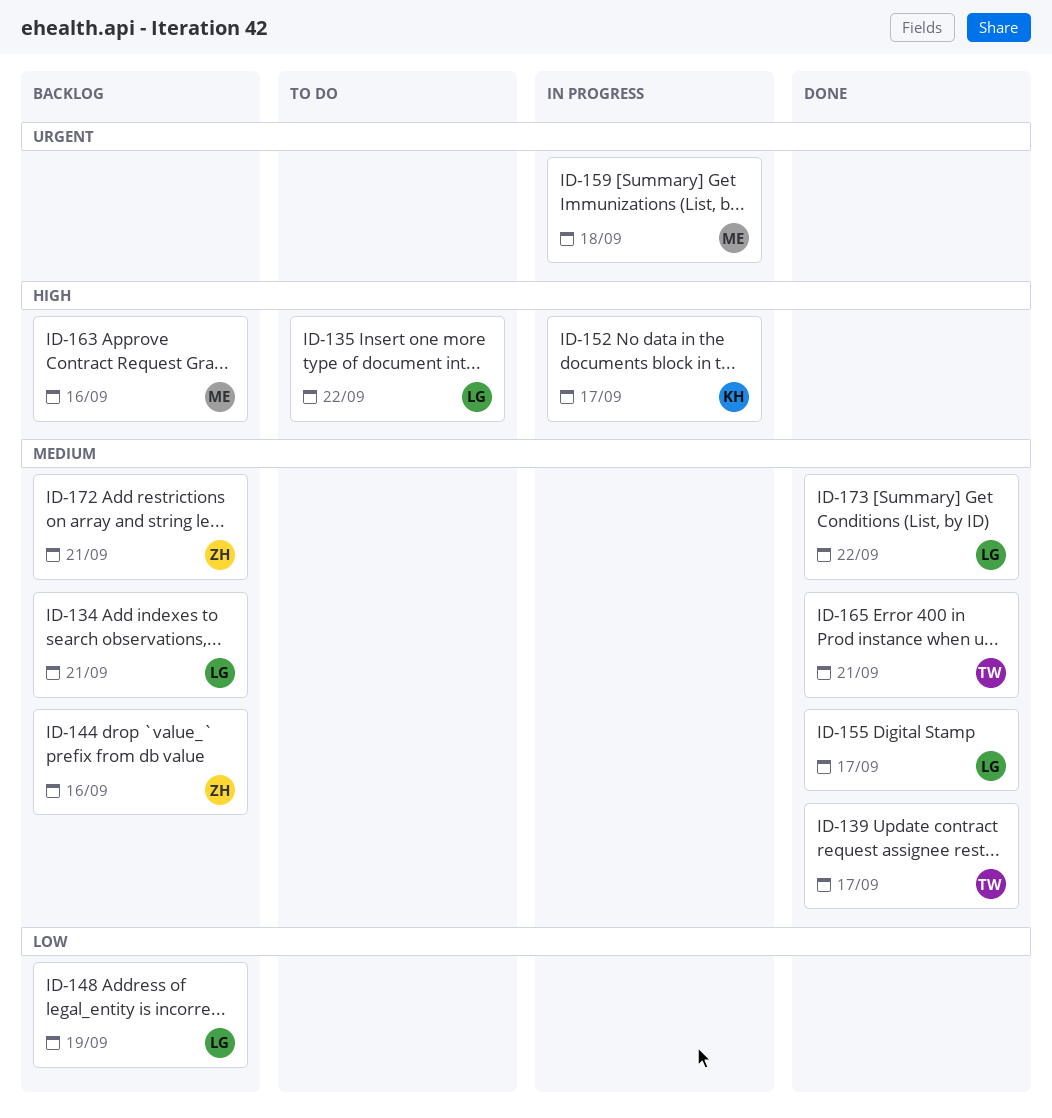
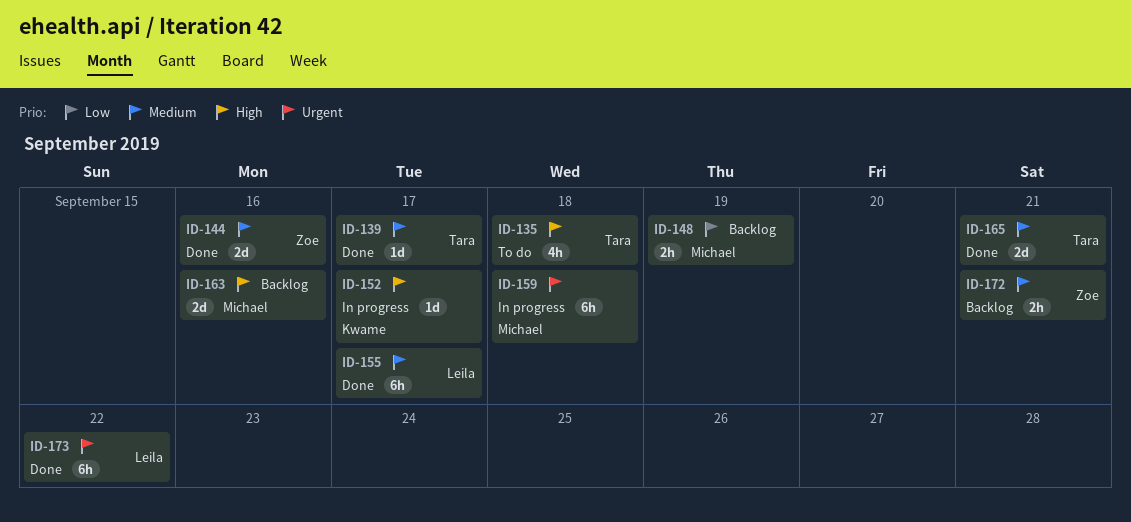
ID-134: present -> none
ID-135, owner: Leila -> Tara
ID-135, day: Sep 22 -> Sep 18
ID-144, status: Backlog -> Done
ID-148, owner: Leila -> Michael
ID-173, priority: Medium -> Urgent

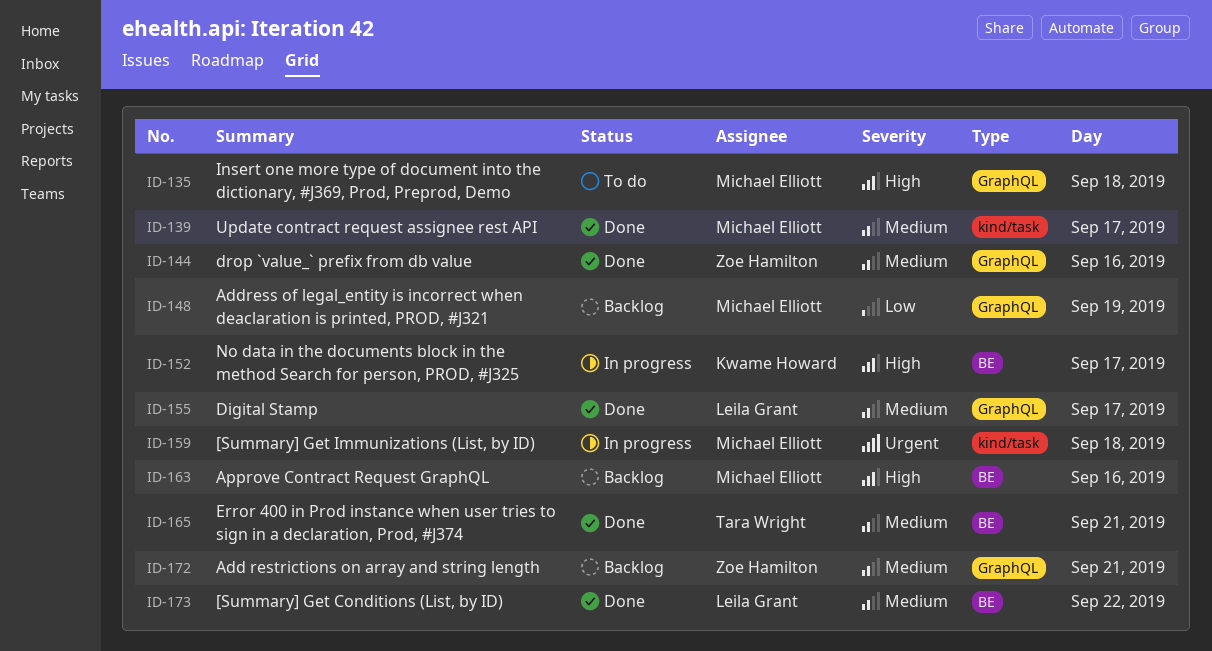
ID-135, owner: Tara Wright -> Michael Elliott
ID-139, owner: Tara Wright -> Michael Elliott
ID-173, priority: Urgent -> Medium

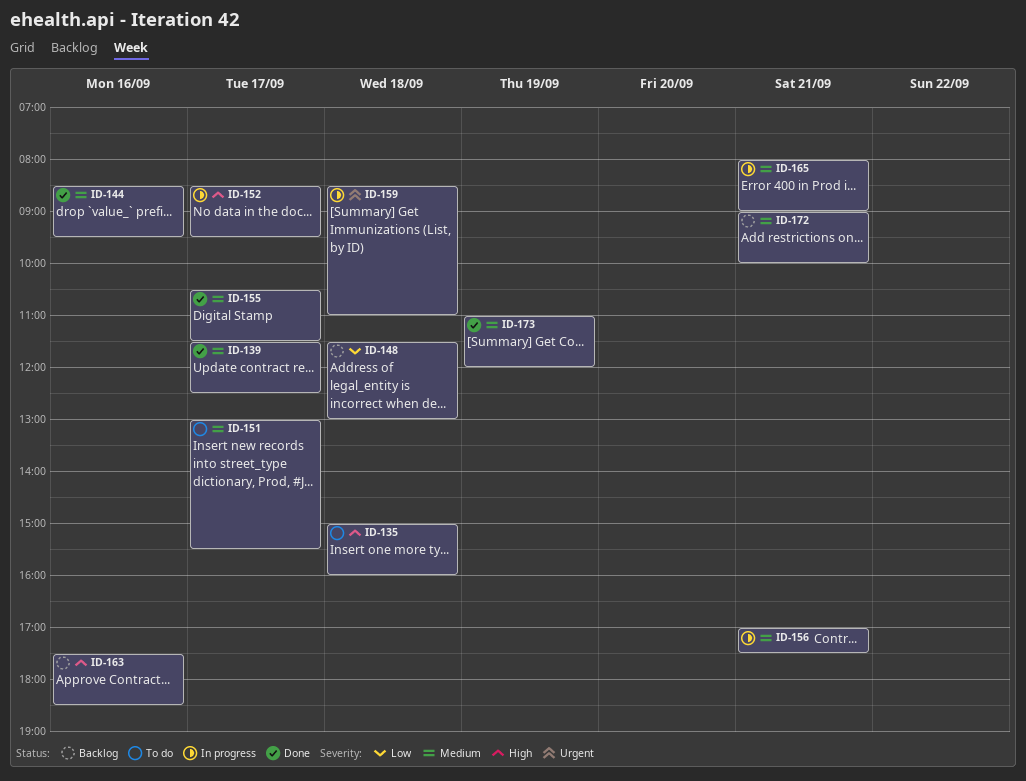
ID-148, day: Sep 19 -> Sep 18
ID-151: none -> present
ID-156: none -> present
ID-165, status: Done -> In progress
ID-173, day: Sep 22 -> Sep 19

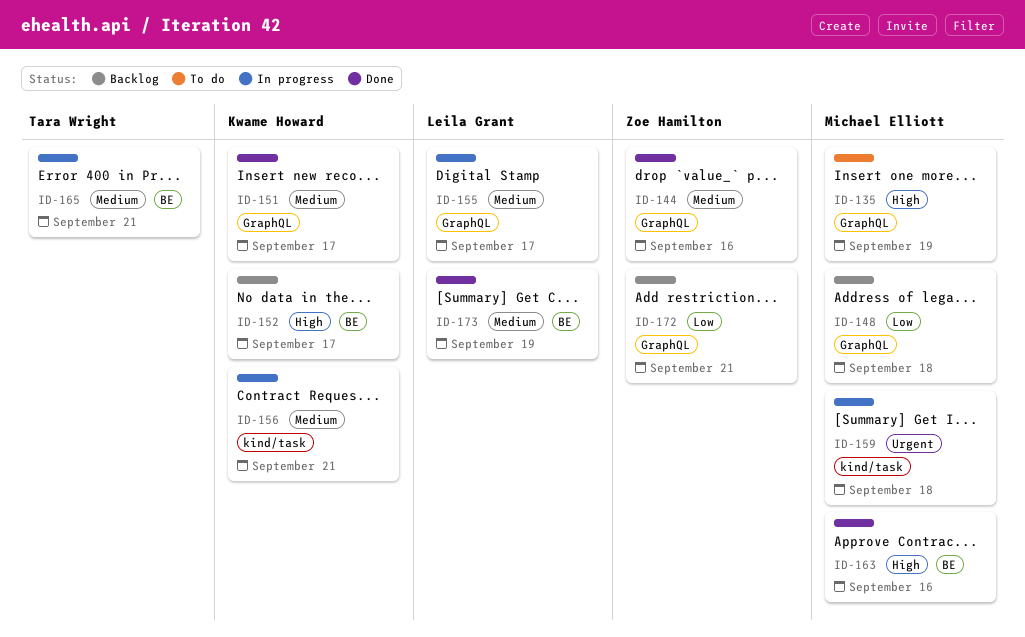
ID-135, day: Sep 18 -> Sep 19
ID-139: present -> none
ID-151, status: To do -> Done
ID-152, status: In progress -> Backlog
ID-155, status: Done -> In progress
ID-163, status: Backlog -> Done
ID-172, priority: Medium -> Low

